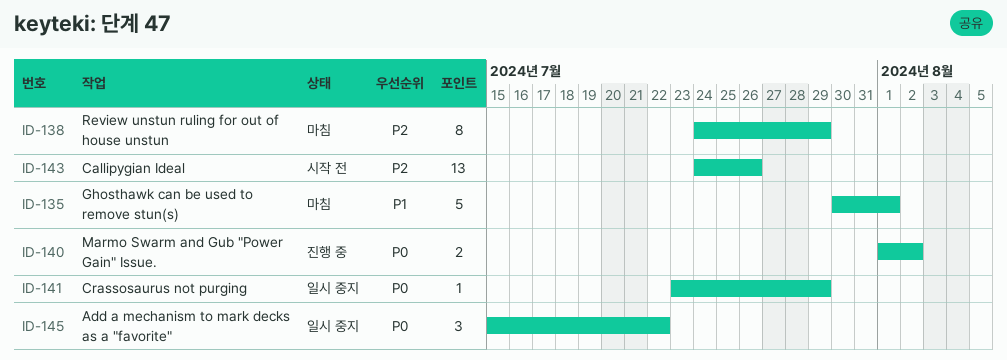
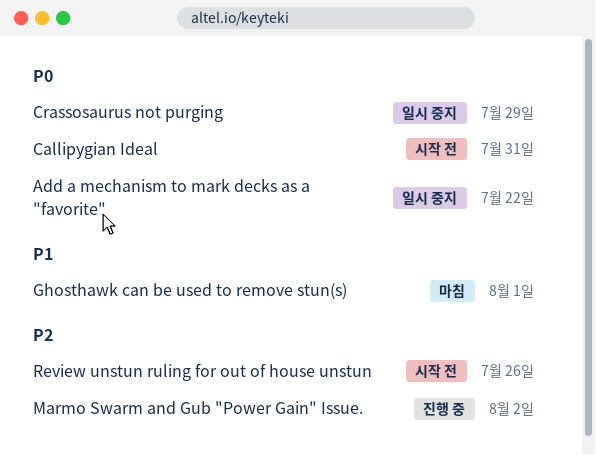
Callipygian Ideal, priority: P2 -> P0
Callipygian Ideal, due: Jul 26 -> Jul 31
Marmo Swarm and Gub "Power Gain" Issue., priority: P0 -> P2
Review unstun ruling for out of house unstun, status: 마침 -> 시작 전
Review unstun ruling for out of house unstun, due: Jul 29 -> Jul 26

